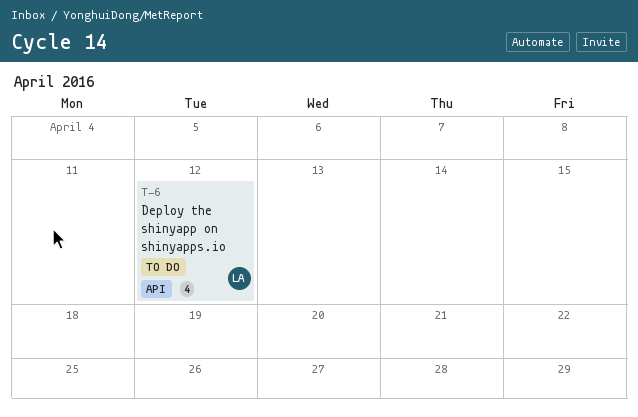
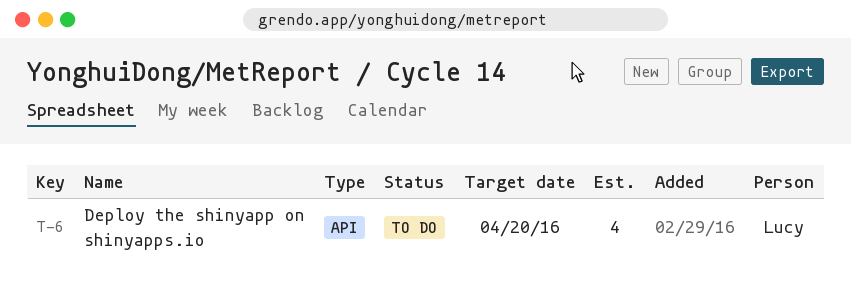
T-6, due: Apr 12 -> Apr 20

